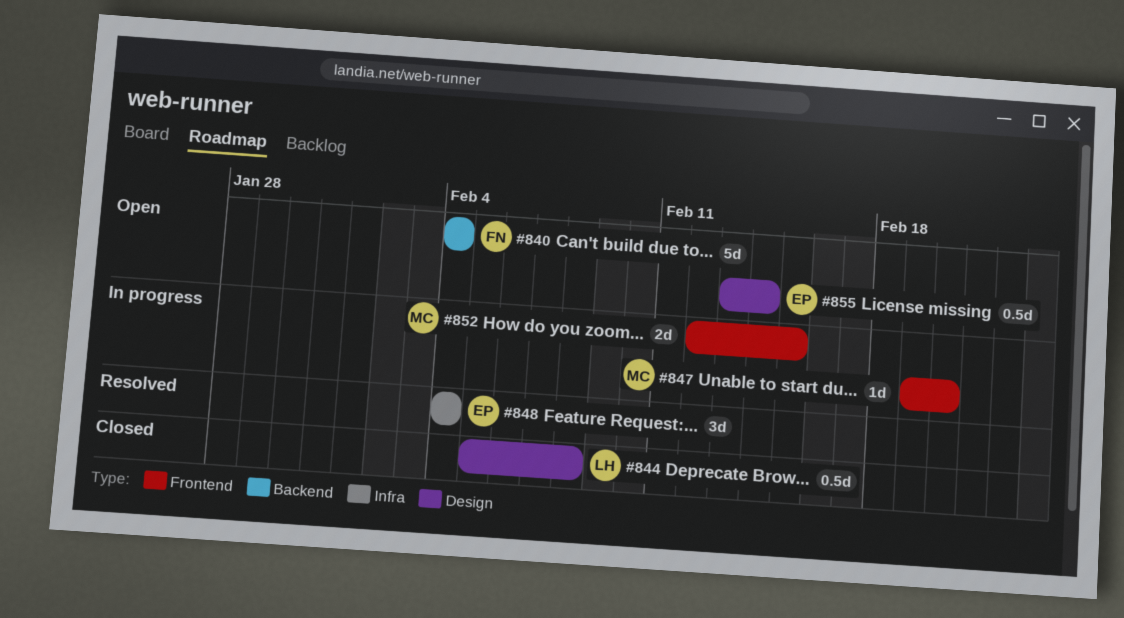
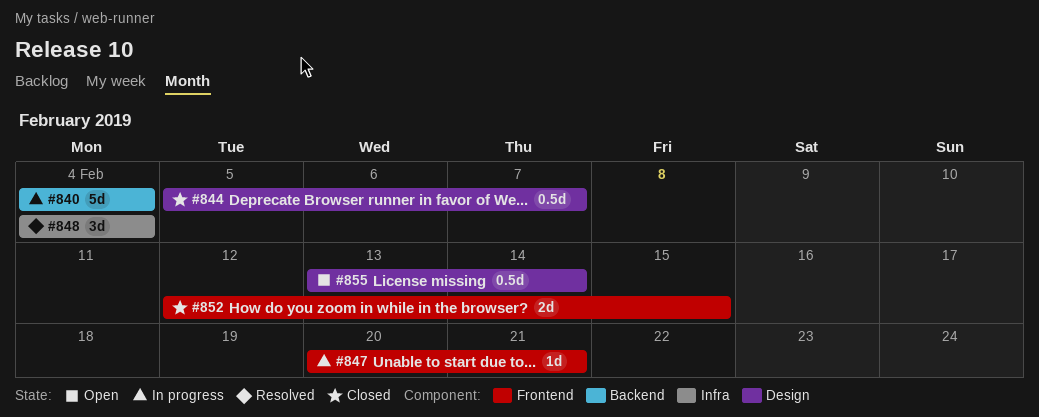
#840, status: Open -> In progress
#844, due: Feb 8 -> Feb 7
#847, start: Feb 19 -> Feb 20
#847, due: Feb 20 -> Feb 21
#852, status: In progress -> Closed

